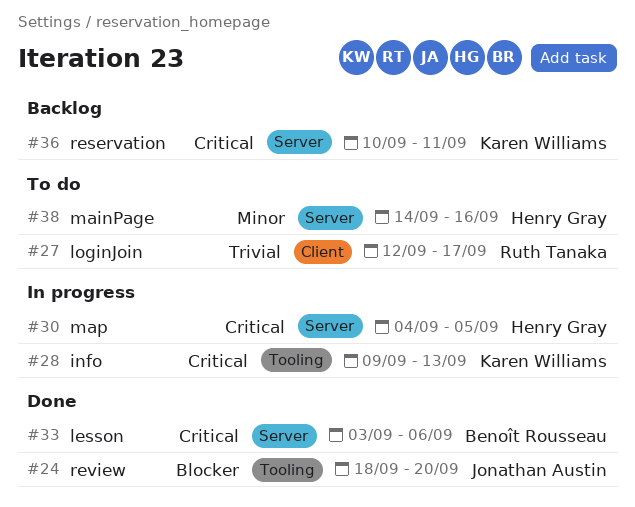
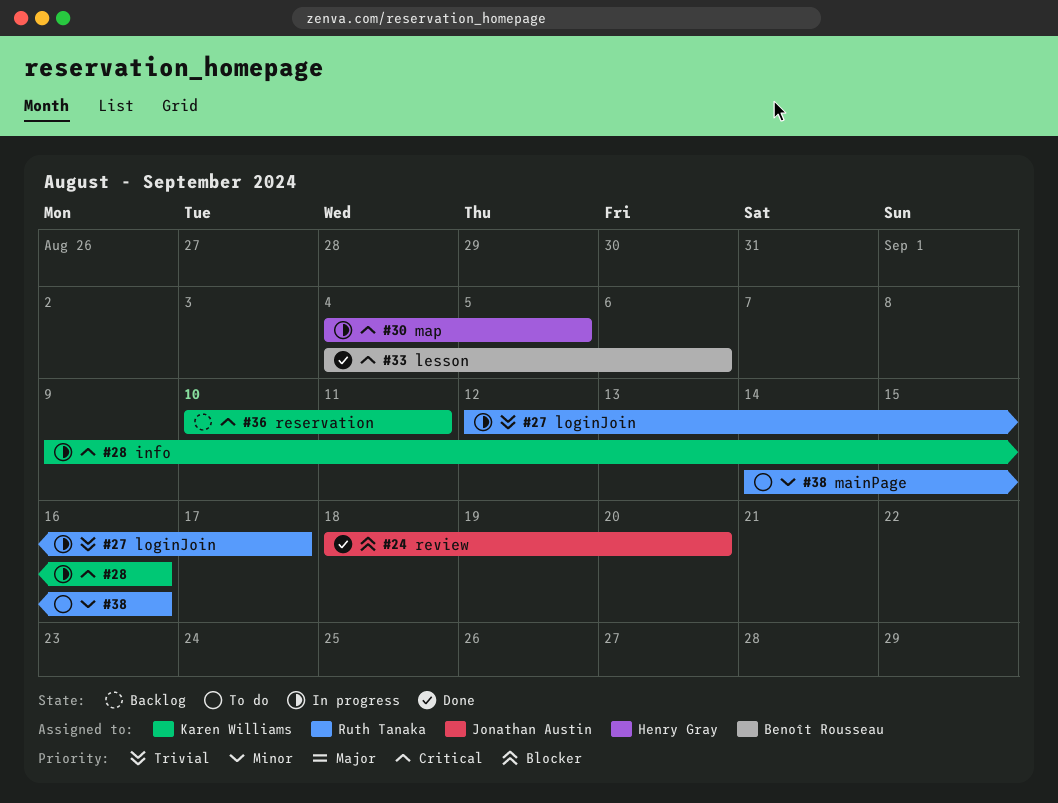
#27, status: To do -> In progress
#28, due: Sep 13 -> Sep 16
#33, start: Sep 3 -> Sep 4
#38, owner: Henry Gray -> Ruth Tanaka

